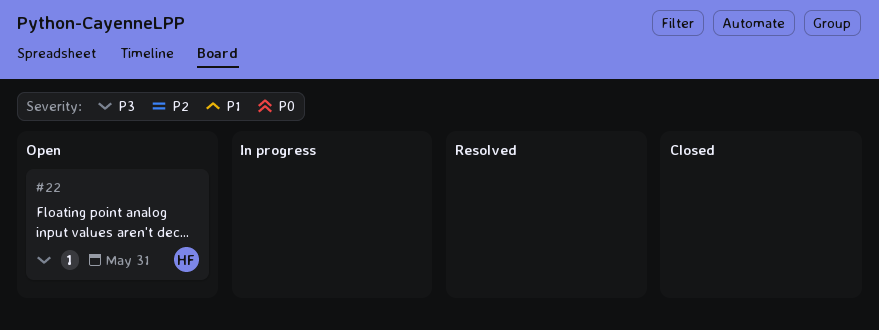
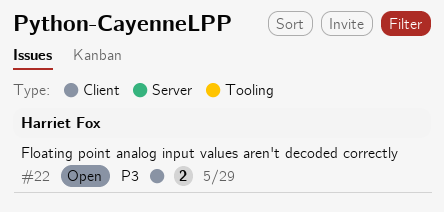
#22, estimate: 1 -> 2
#22, due: May 31 -> May 29

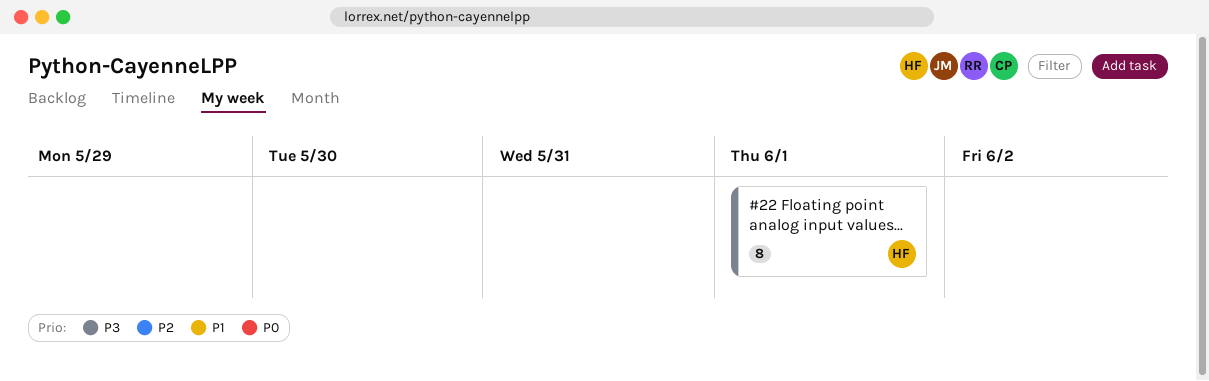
#22, estimate: 2 -> 8
#22, due: May 29 -> Jun 1

